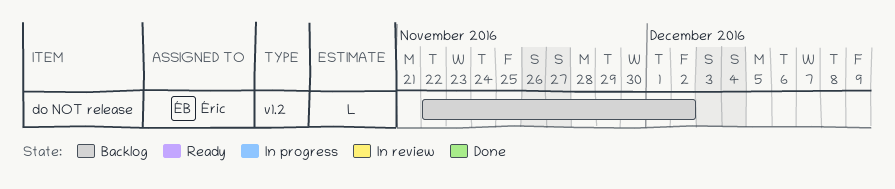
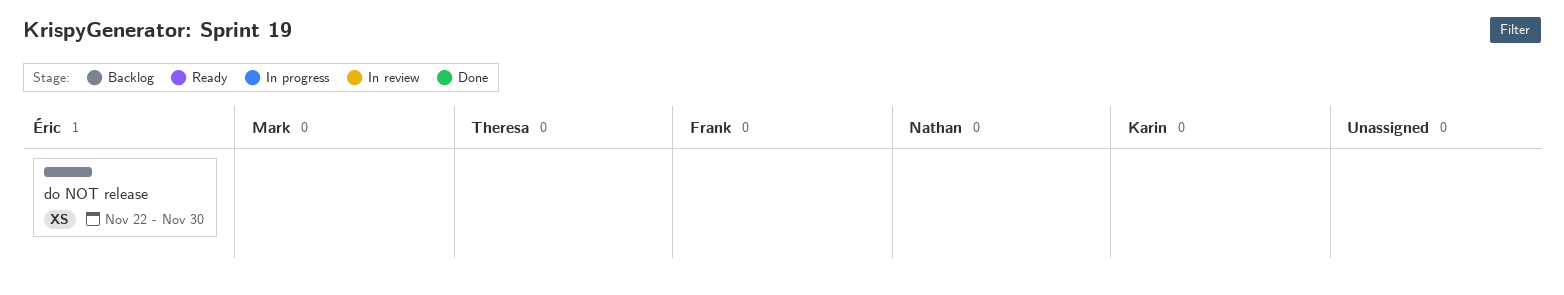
do NOT release, estimate: L -> XS
do NOT release, due: Dec 2 -> Nov 30

